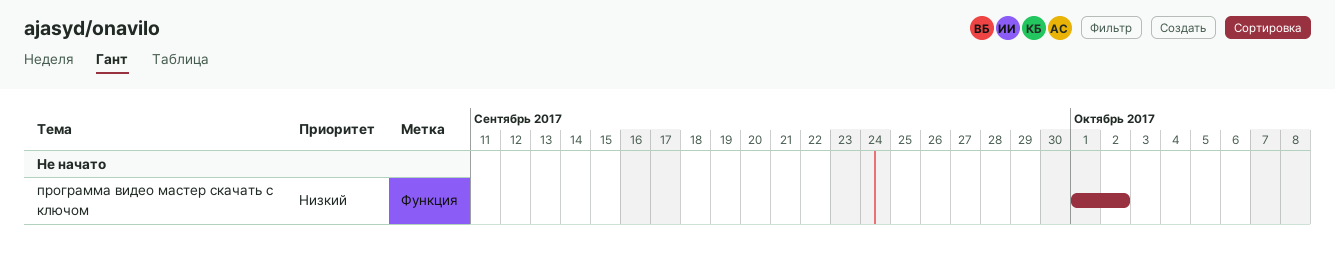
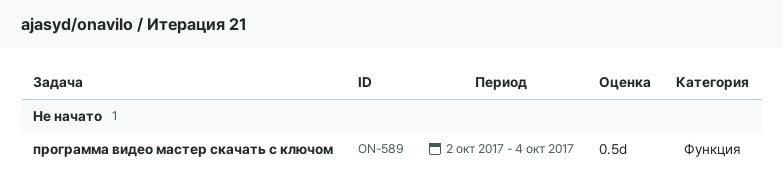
программа видео мастер скачать с ключом, start: Oct 1 -> Oct 2
программа видео мастер скачать с ключом, due: Oct 2 -> Oct 4

